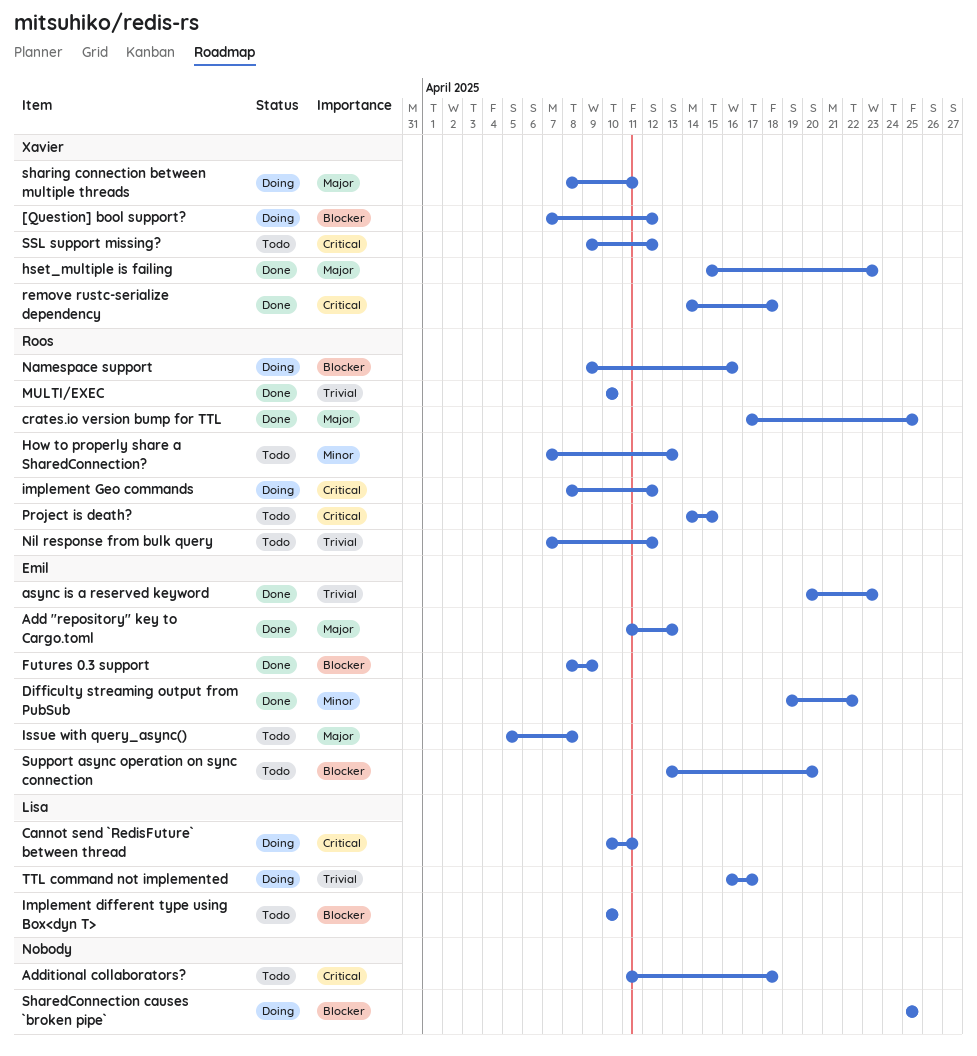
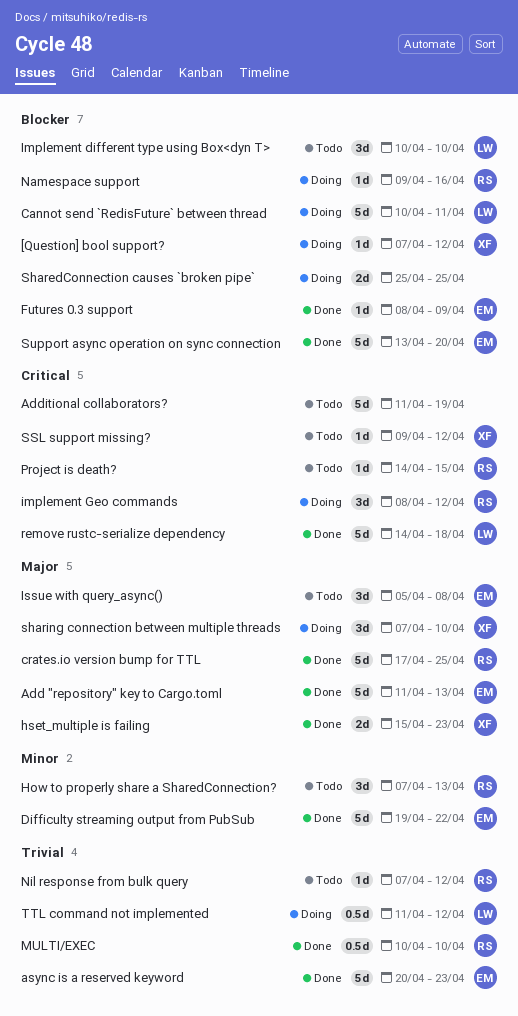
Additional collaborators?, due: Apr 18 -> Apr 19
Cannot send `RedisFuture` between thread, priority: Critical -> Blocker
remove rustc-serialize dependency, owner: Xavier -> Lisa
sharing connection between multiple threads, start: Apr 8 -> Apr 7
sharing connection between multiple threads, due: Apr 11 -> Apr 10
Support async operation on sync connection, status: Todo -> Done
TTL command not implemented, start: Apr 16 -> Apr 11
TTL command not implemented, due: Apr 17 -> Apr 12

